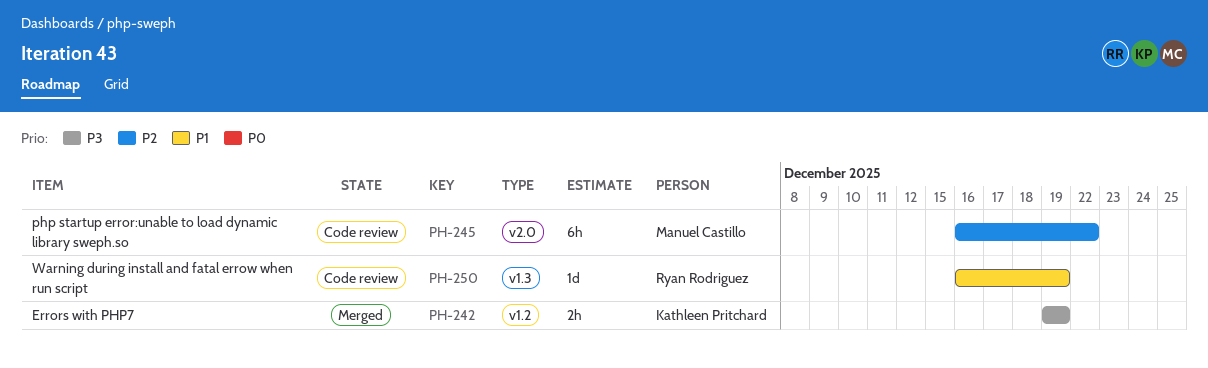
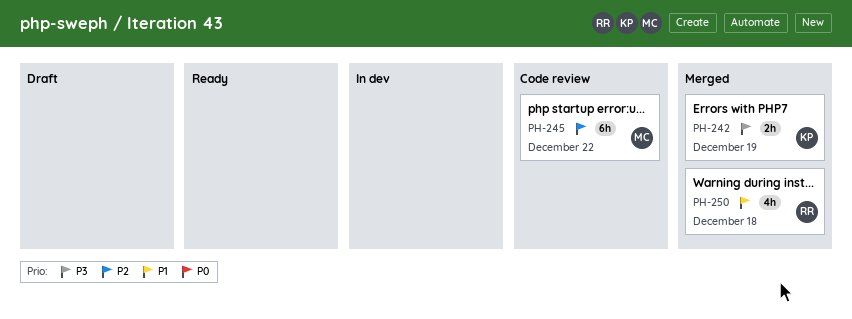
PH-250, status: Code review -> Merged
PH-250, estimate: 1d -> 4h
PH-250, due: Dec 19 -> Dec 18

